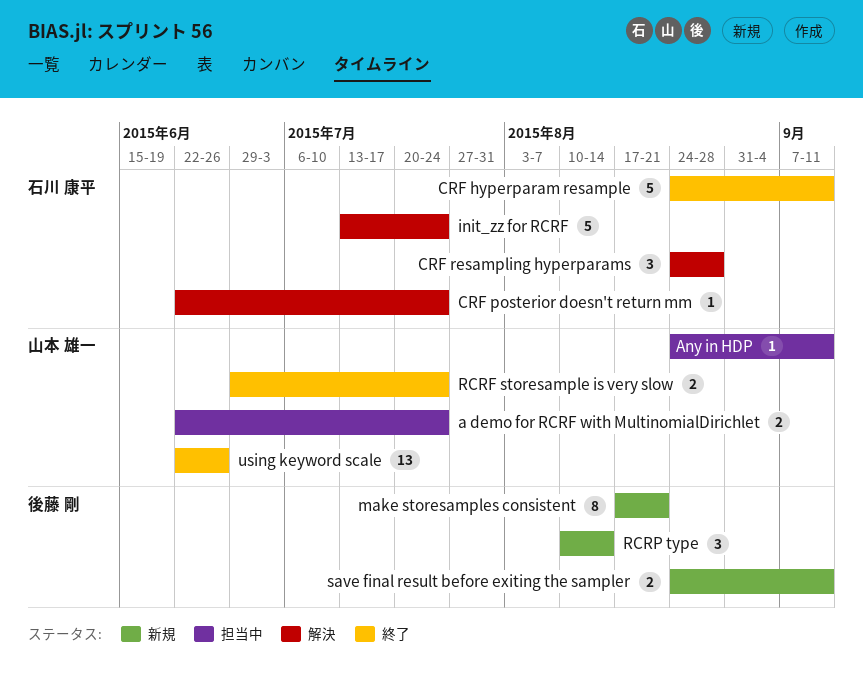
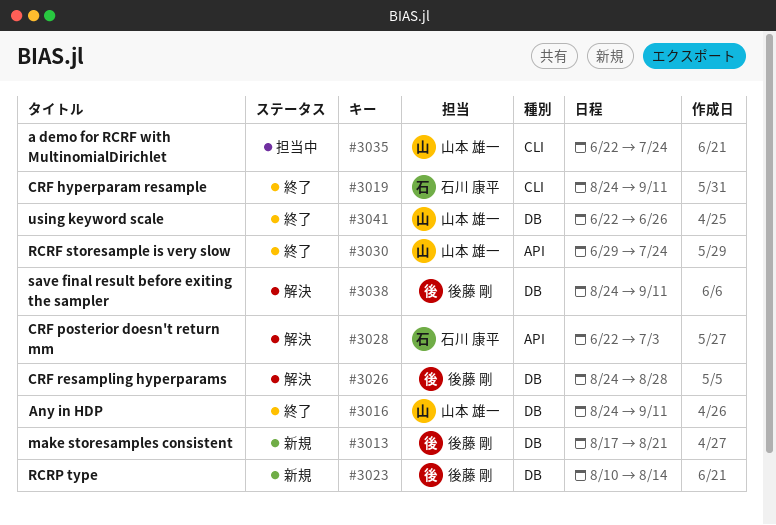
Any in HDP, status: 担当中 -> 終了
CRF posterior doesn't return mm, due: Jul 24 -> Jul 3
CRF resampling hyperparams, owner: 石川 康平 -> 後藤 剛
init_zz for RCRF: present -> none
save final result before exiting the sampler, status: 新規 -> 解決

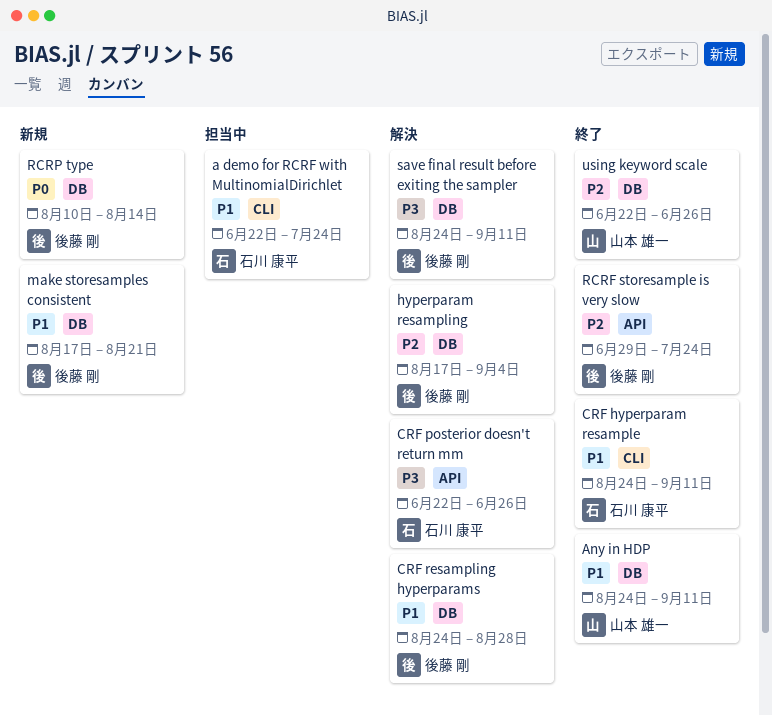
a demo for RCRF with MultinomialDirichlet, owner: 山本 雄一 -> 石川 康平
CRF posterior doesn't return mm, due: Jul 3 -> Jun 26
hyperparam resampling: none -> present
RCRF storesample is very slow, owner: 山本 雄一 -> 後藤 剛

